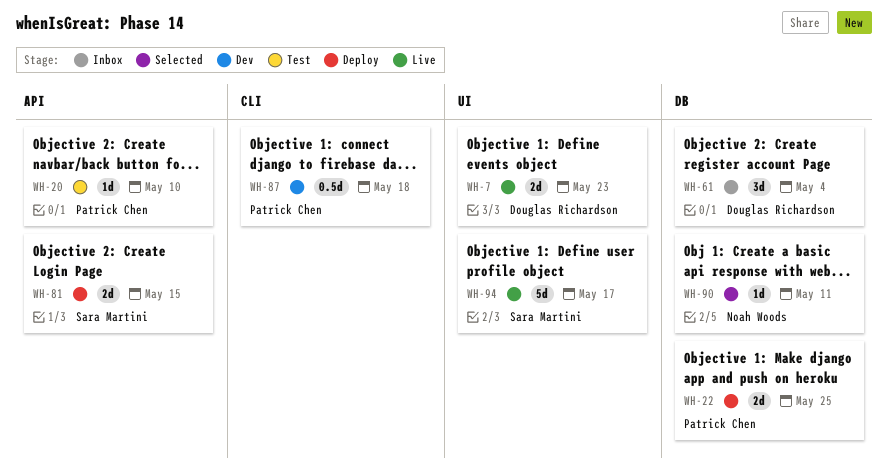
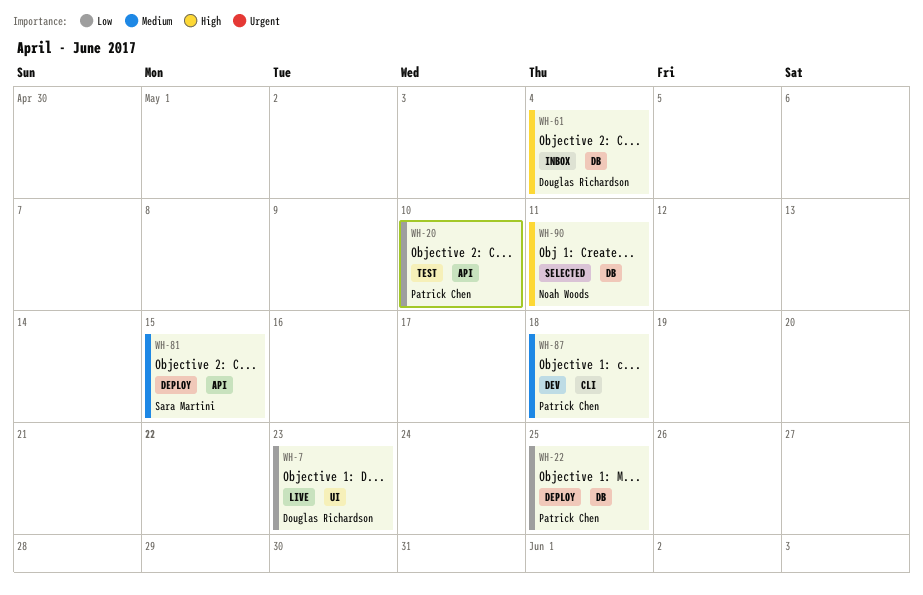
WH-94: present -> none

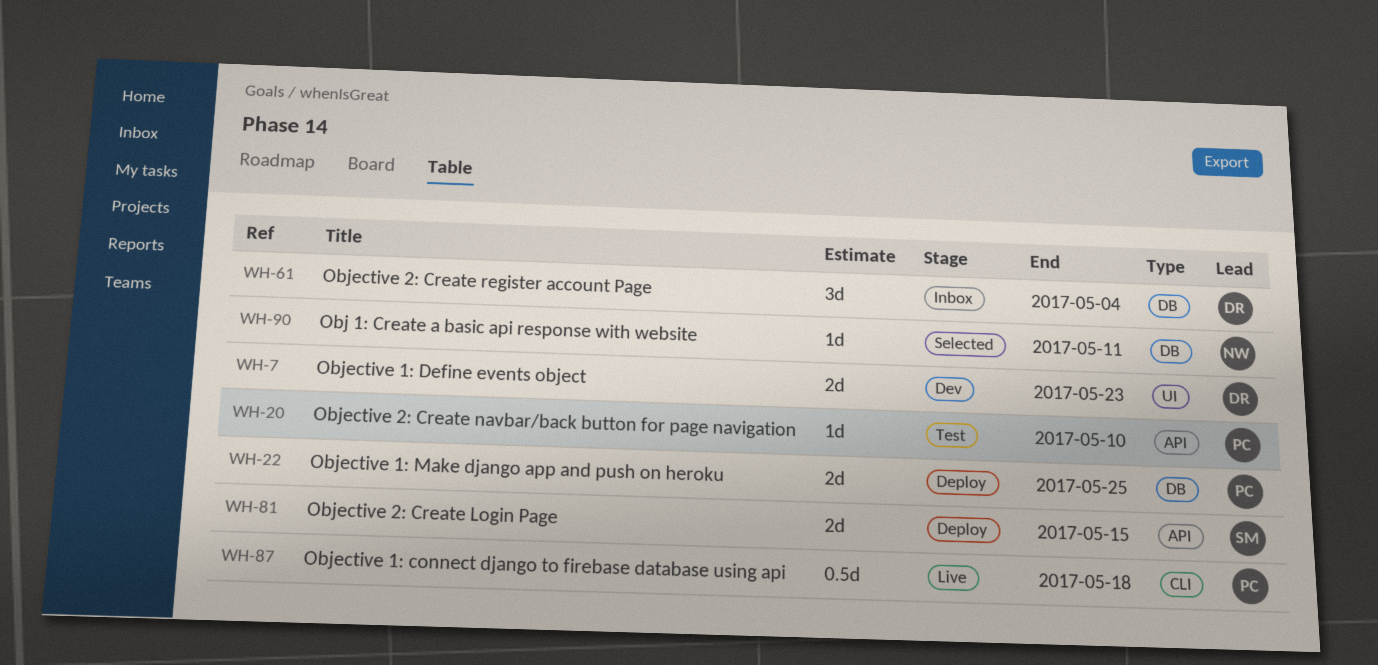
WH-7, status: Live -> Dev
WH-87, status: Dev -> Live

